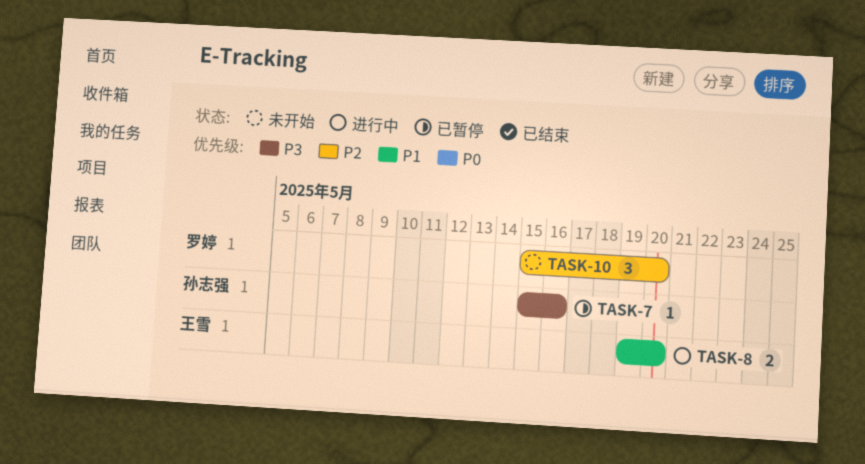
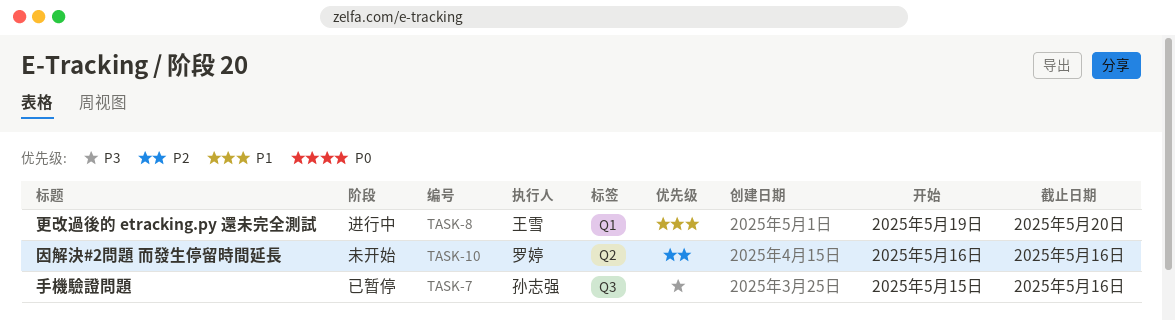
TASK-10, start: May 15 -> May 16
TASK-10, due: May 20 -> May 16

